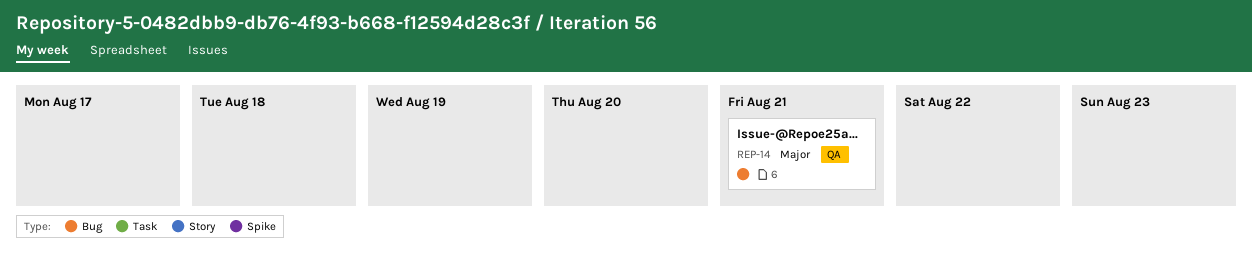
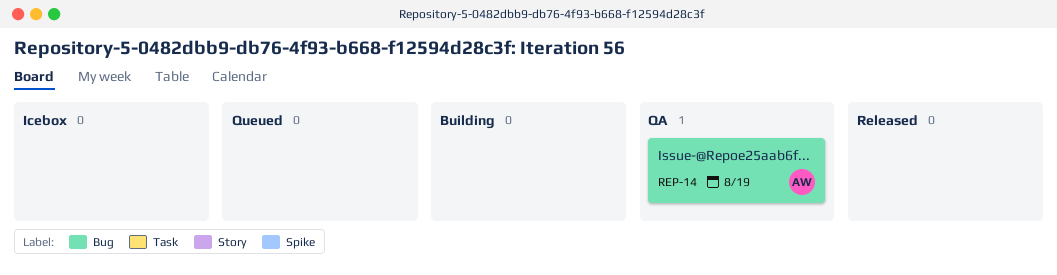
REP-14, due: Aug 21 -> Aug 19

